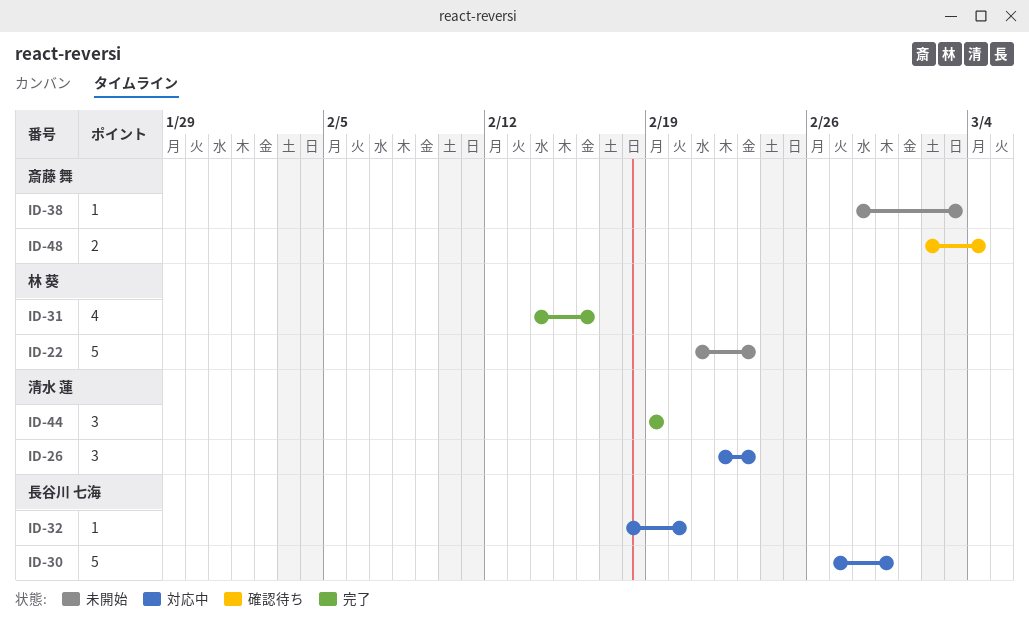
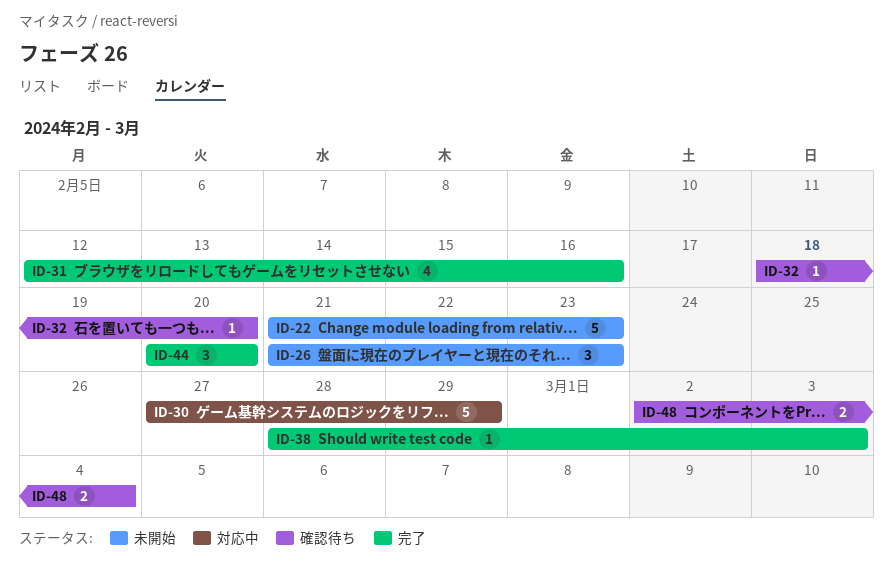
ID-26, status: 対応中 -> 未開始
ID-26, start: Feb 22 -> Feb 21
ID-31, start: Feb 14 -> Feb 12
ID-32, status: 対応中 -> 確認待ち
ID-38, status: 未開始 -> 完了
ID-44, start: Feb 19 -> Feb 20
ID-44, due: Feb 19 -> Feb 20

